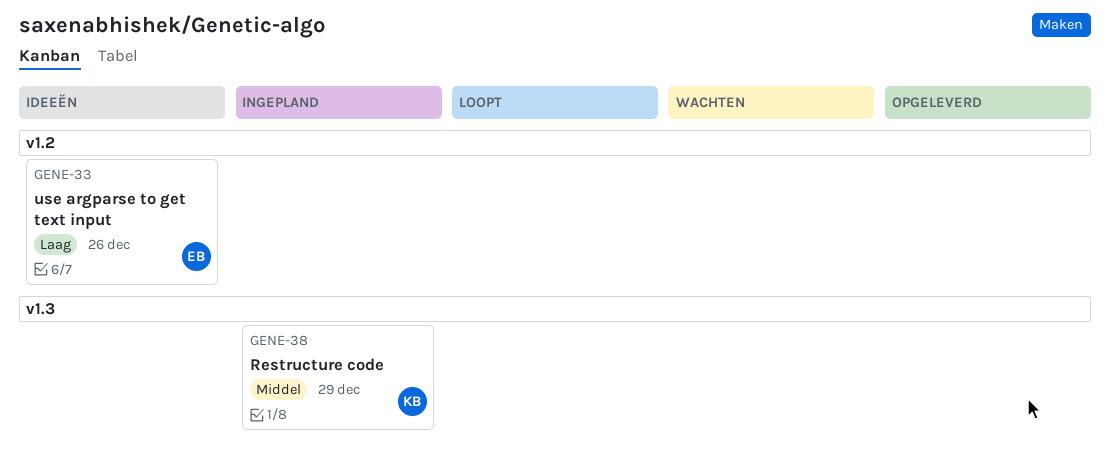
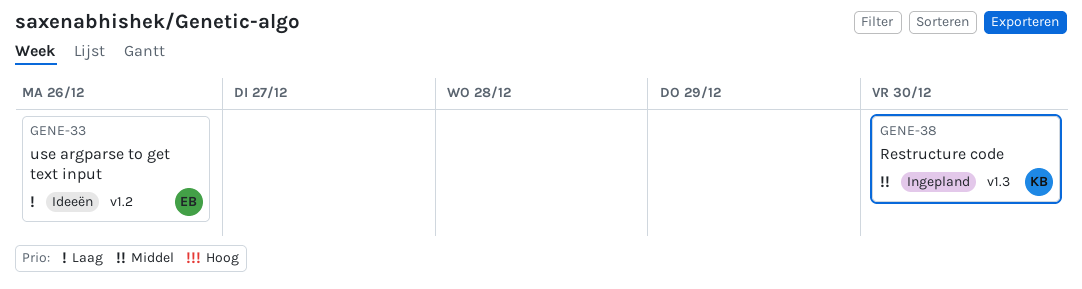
GENE-38, due: Dec 29 -> Dec 30

